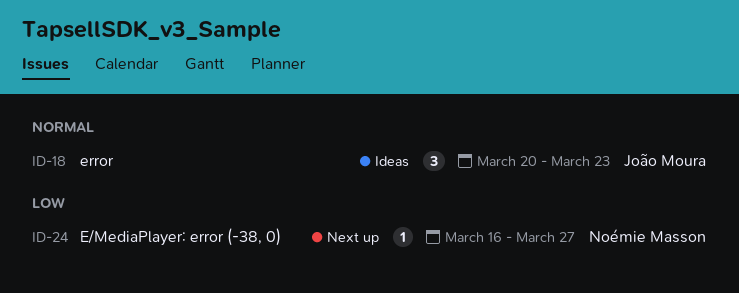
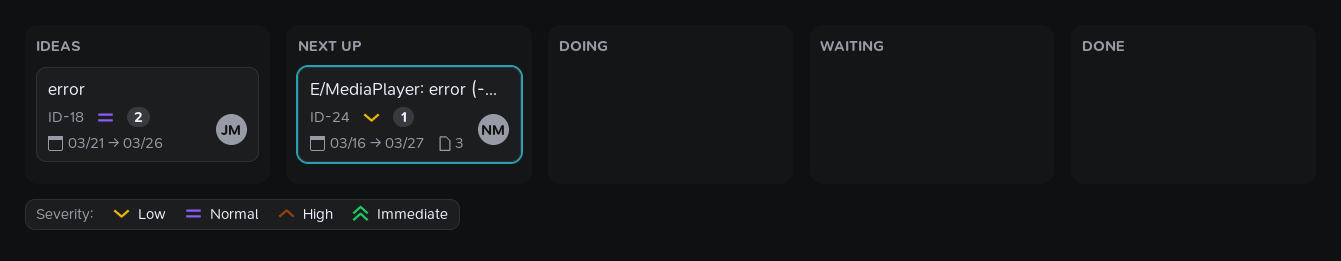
ID-18, estimate: 3 -> 2
ID-18, start: Mar 20 -> Mar 21
ID-18, due: Mar 23 -> Mar 26

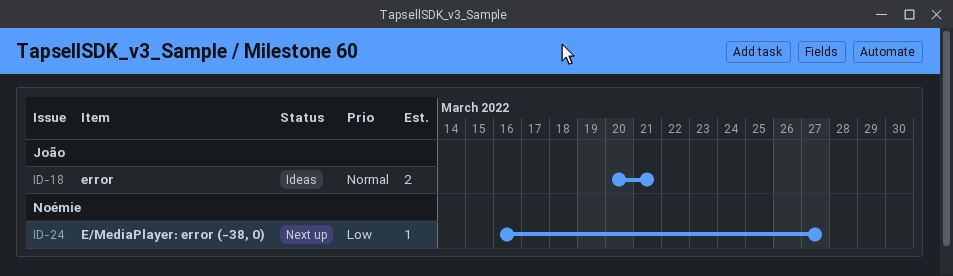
ID-18, start: Mar 21 -> Mar 20
ID-18, due: Mar 26 -> Mar 21

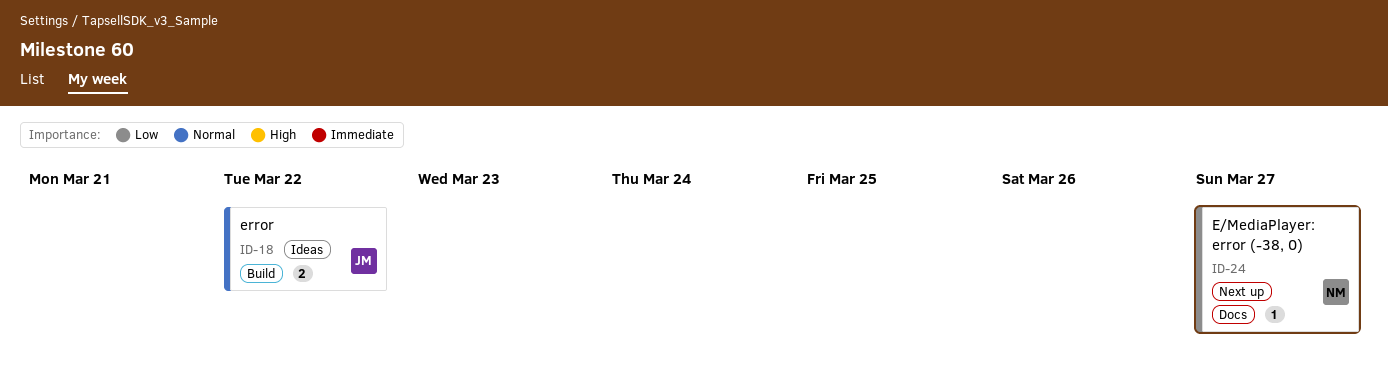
ID-18, due: Mar 21 -> Mar 22

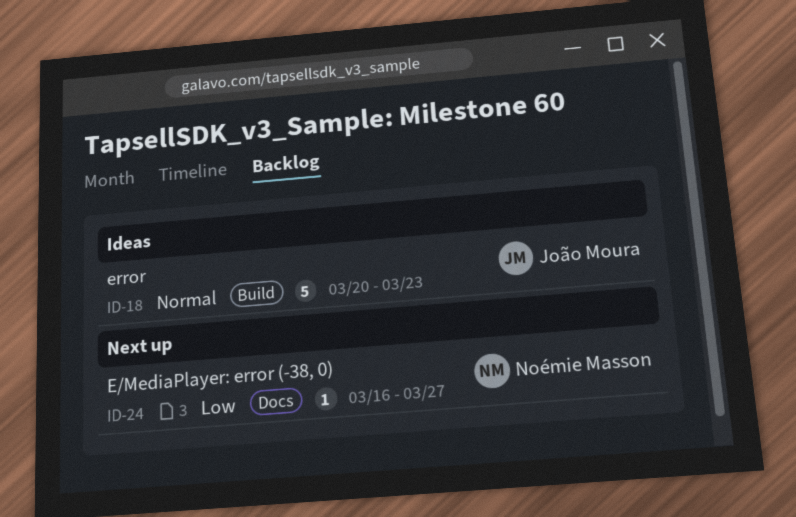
ID-18, estimate: 2 -> 5
ID-18, due: Mar 22 -> Mar 23

